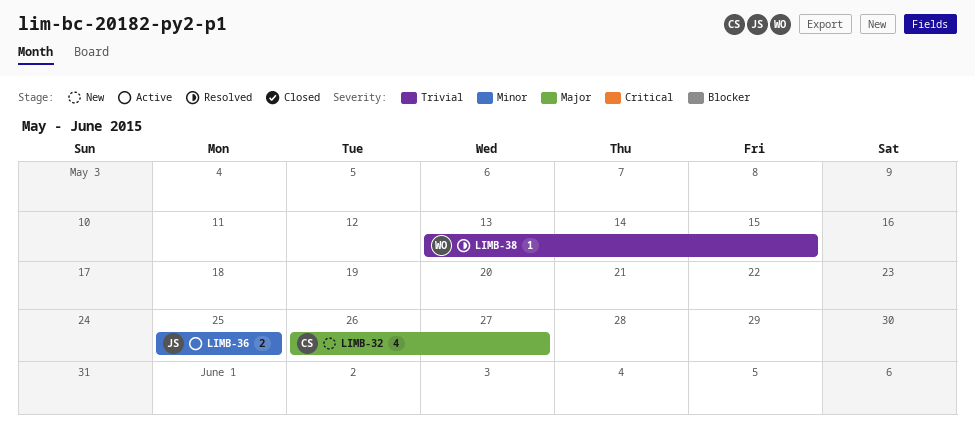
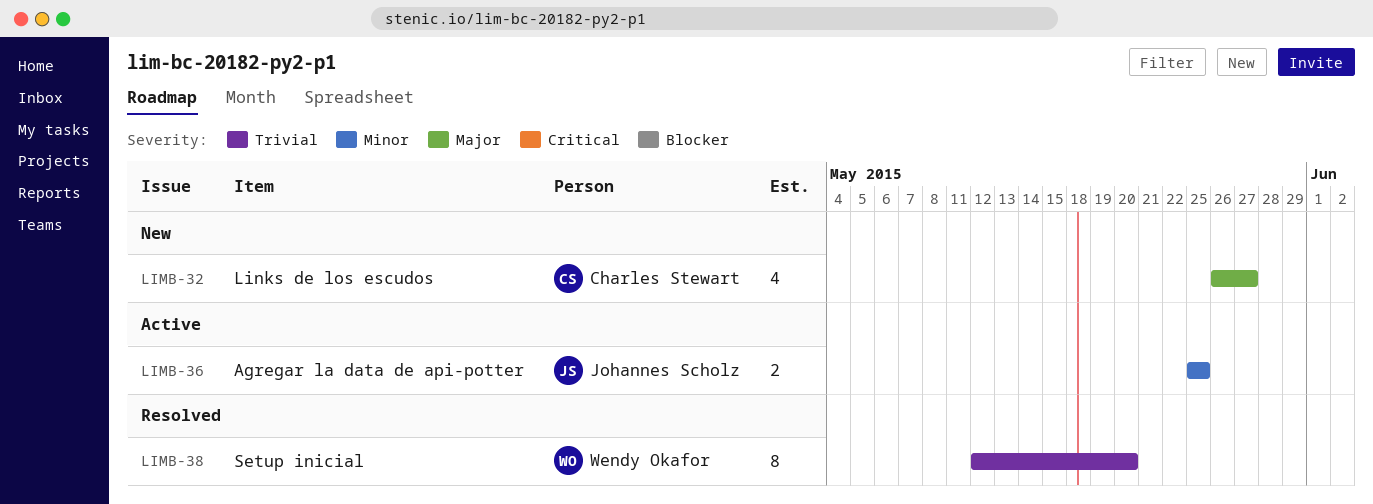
LIMB-38, estimate: 1 -> 8
LIMB-38, start: May 13 -> May 12
LIMB-38, due: May 15 -> May 20

